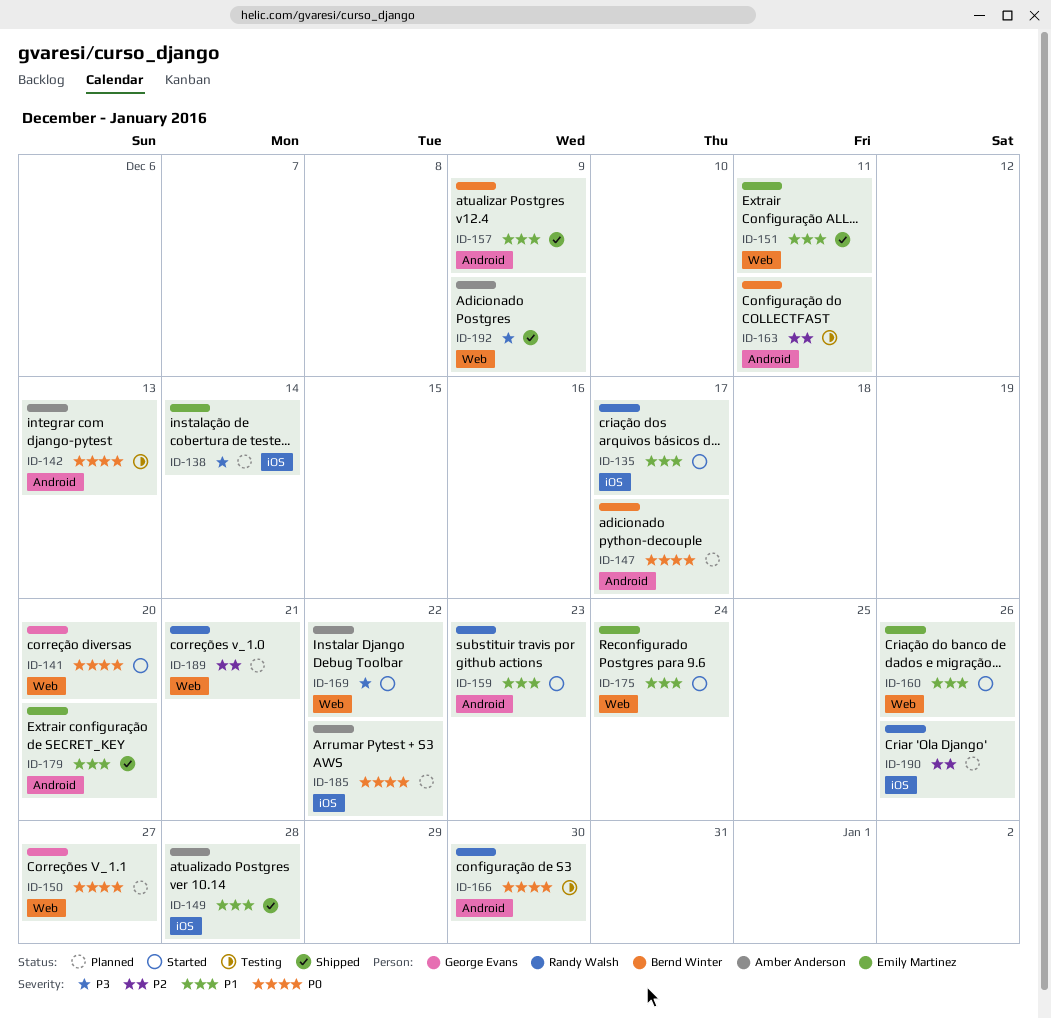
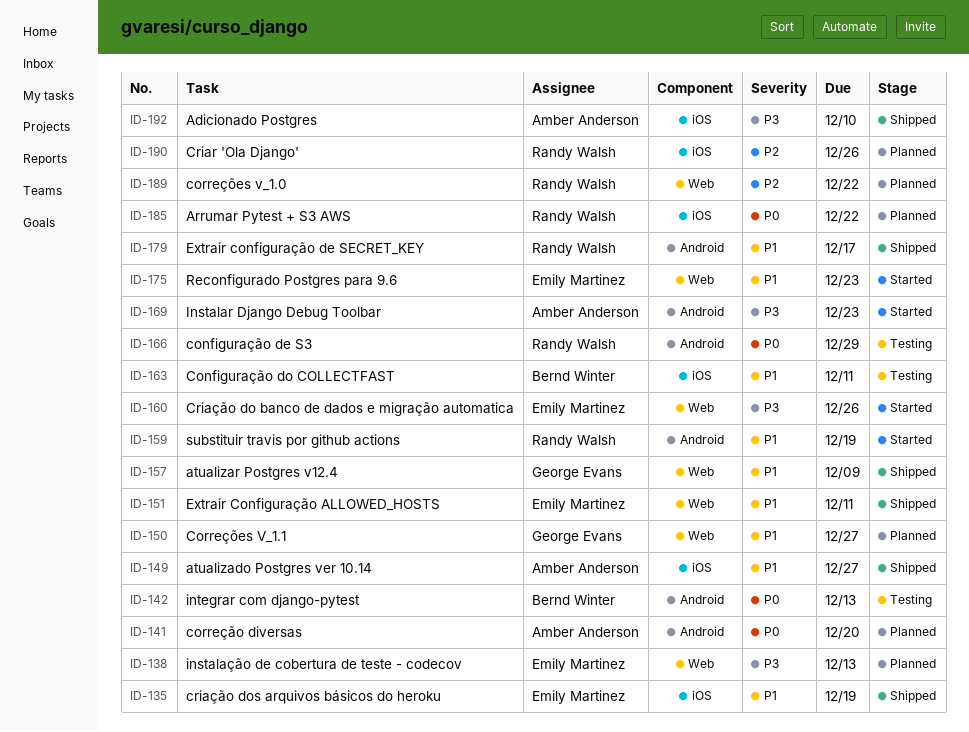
ID-135, status: Started -> Shipped
ID-135, owner: Randy Walsh -> Emily Martinez
ID-135, due: Dec 17 -> Dec 19
ID-138, label: iOS -> Web
ID-138, due: Dec 14 -> Dec 13
ID-141, status: Started -> Planned
ID-141, owner: George Evans -> Amber Anderson
ID-141, label: Web -> Android
ID-142, owner: Amber Anderson -> Bernd Winter
ID-147: present -> none
ID-149, due: Dec 28 -> Dec 27
ID-150, priority: P0 -> P1
ID-157, owner: Bernd Winter -> George Evans
ID-157, label: Android -> Web
ID-159, due: Dec 23 -> Dec 19
ID-160, priority: P1 -> P3
ID-163, priority: P2 -> P1
ID-163, label: Android -> iOS
ID-166, due: Dec 30 -> Dec 29
ID-169, label: Web -> Android
ID-169, due: Dec 22 -> Dec 23
ID-175, due: Dec 24 -> Dec 23
ID-179, owner: Emily Martinez -> Randy Walsh
ID-179, due: Dec 20 -> Dec 17
ID-185, owner: Amber Anderson -> Randy Walsh
ID-189, due: Dec 21 -> Dec 22
ID-192, label: Web -> iOS
ID-192, due: Dec 9 -> Dec 10

